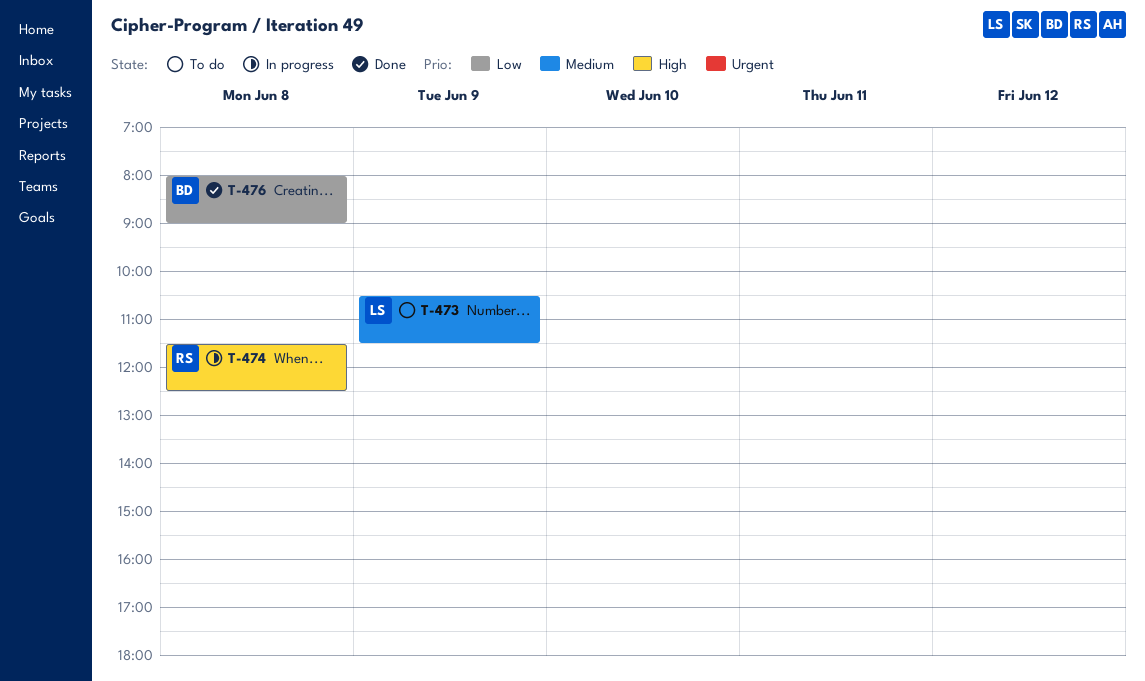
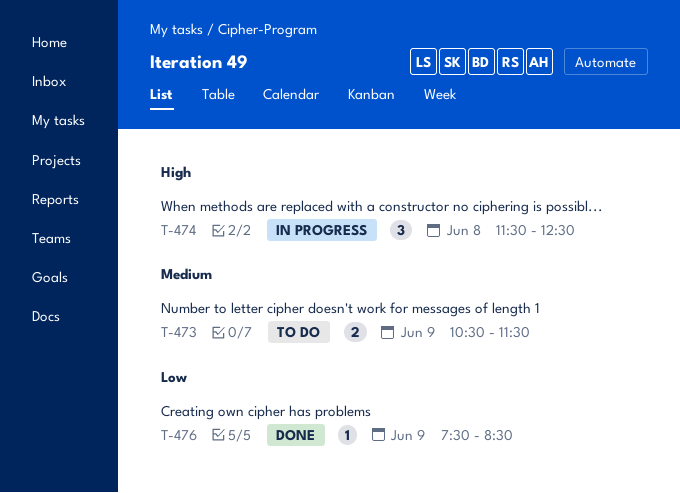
T-476, day: Jun 8 -> Jun 9
T-476, begins: 08:00 -> 07:30
T-476, ends: 09:00 -> 08:30

